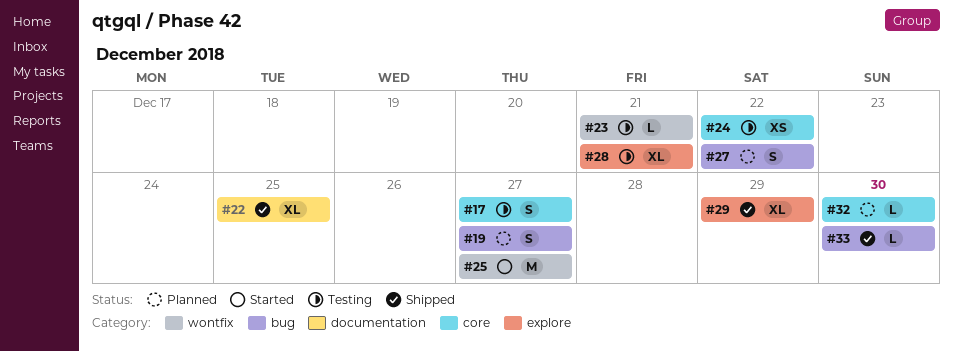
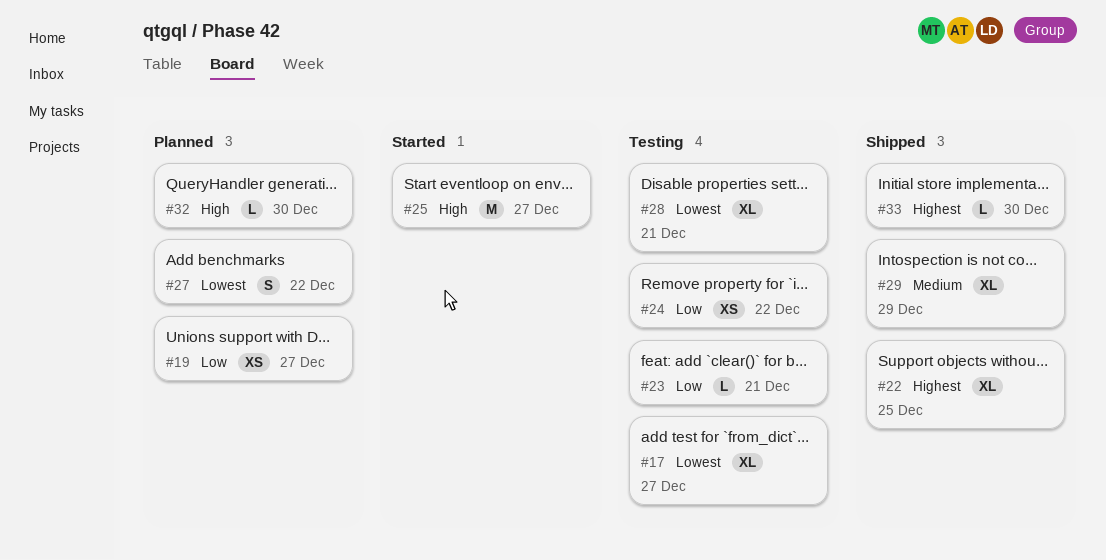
#17, estimate: S -> XL
#19, estimate: S -> XS

